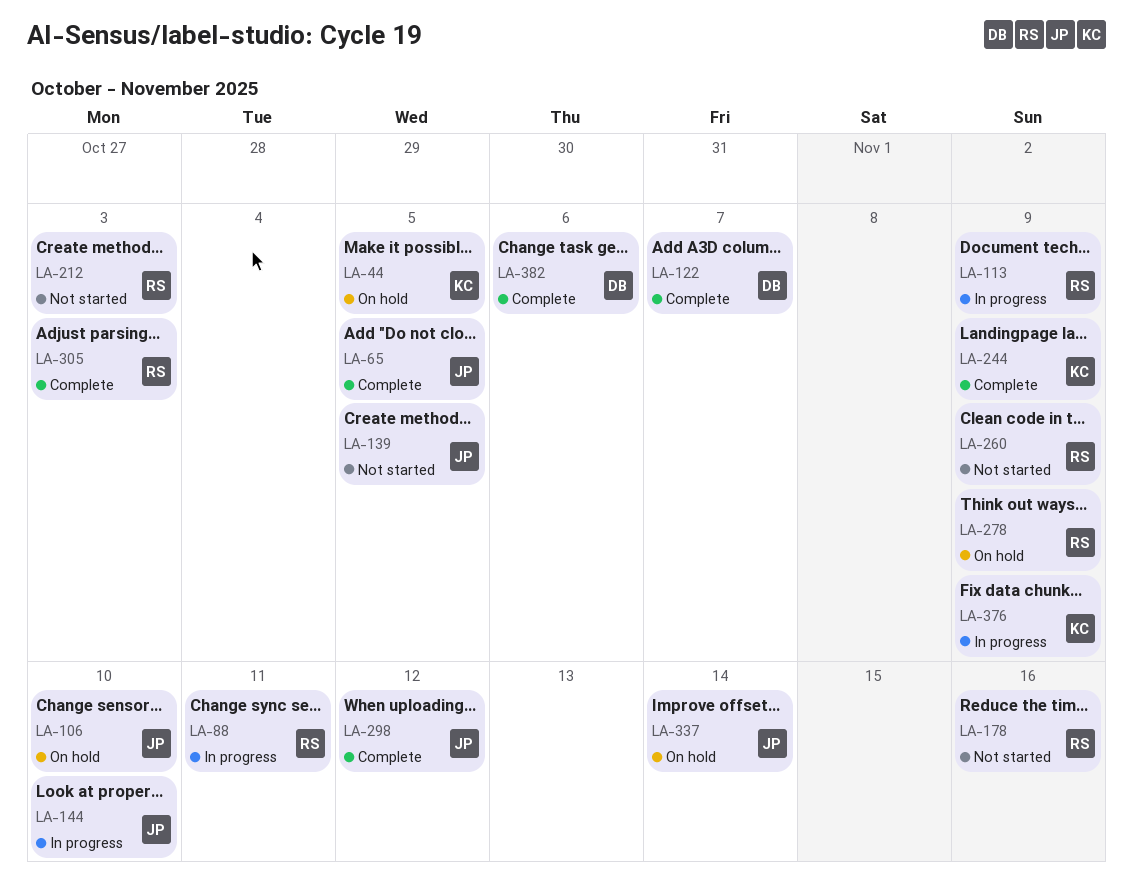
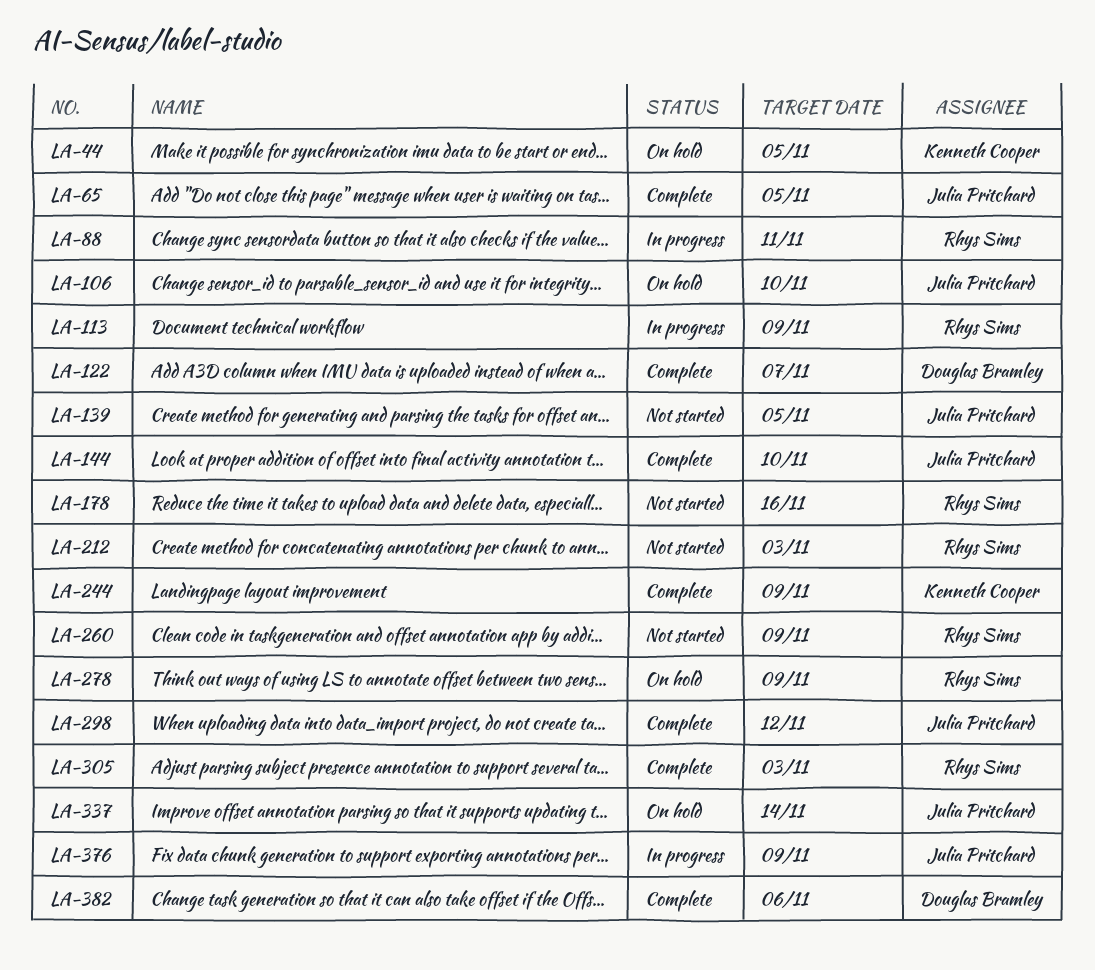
LA-144, status: In progress -> Complete
LA-376, owner: Kenneth Cooper -> Julia Pritchard

